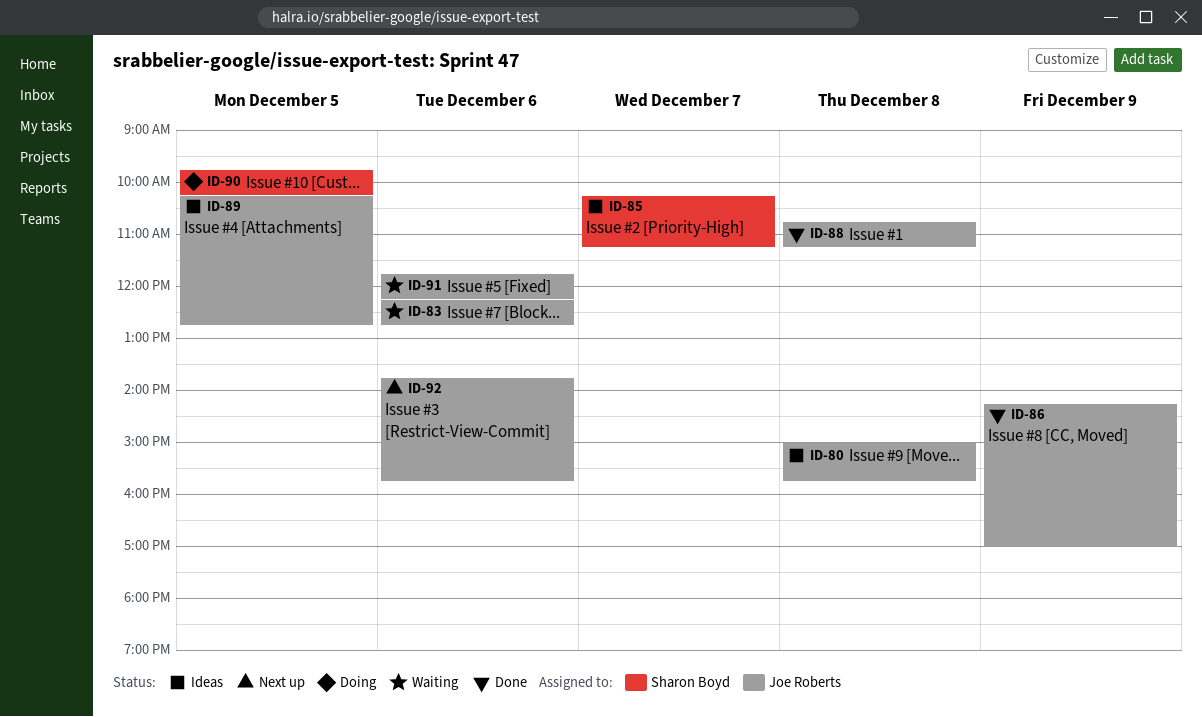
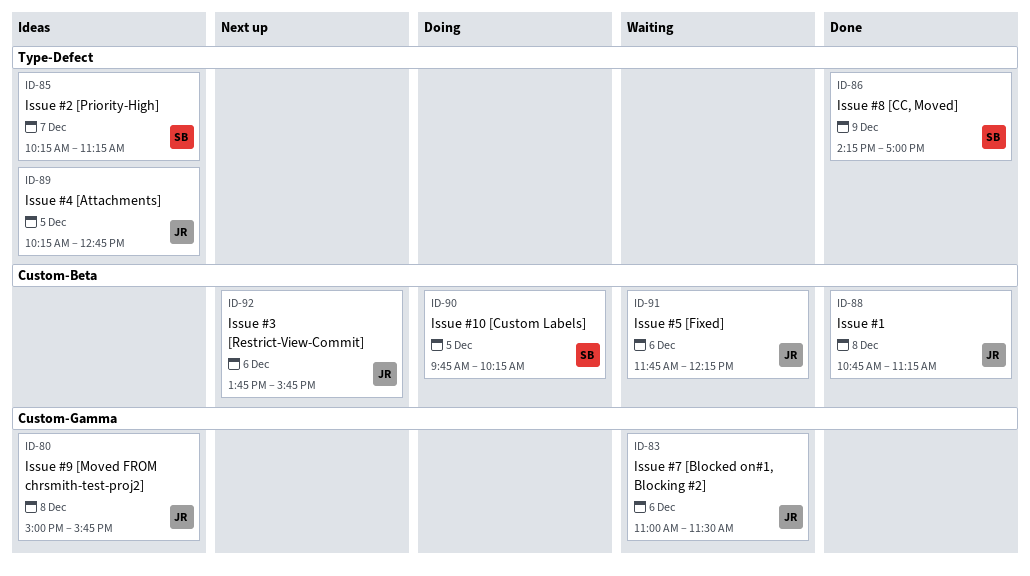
ID-83, begins: 12:15 -> 11:00
ID-83, ends: 12:45 -> 11:30
ID-86, owner: Joe Roberts -> Sharon Boyd

